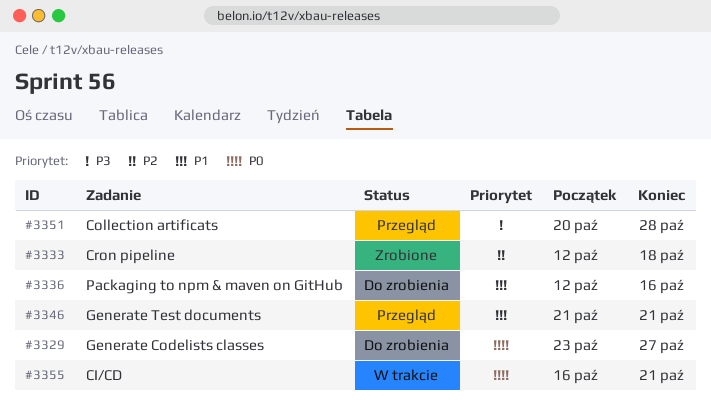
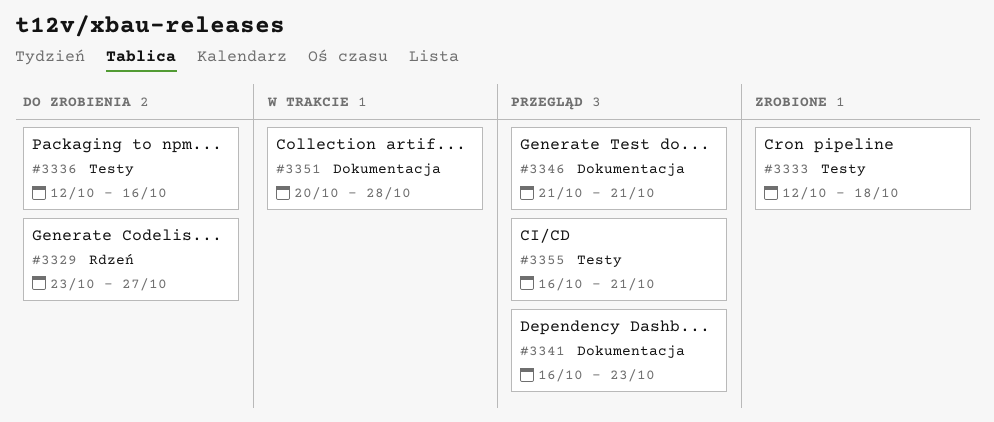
#3341: none -> present
#3351, status: Przegląd -> W trakcie
#3355, status: W trakcie -> Przegląd

